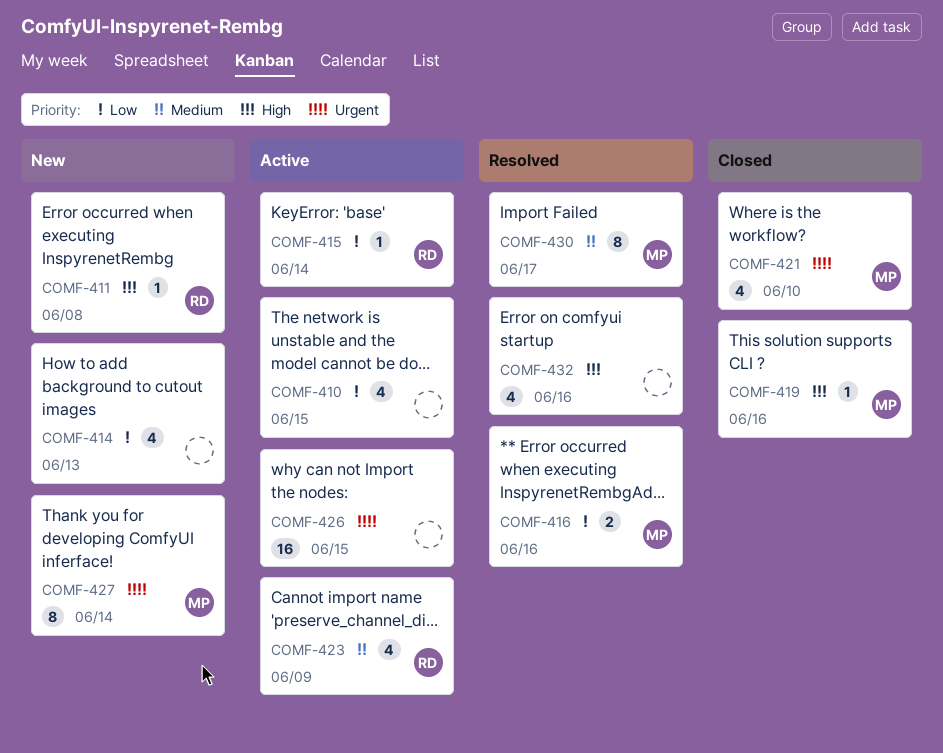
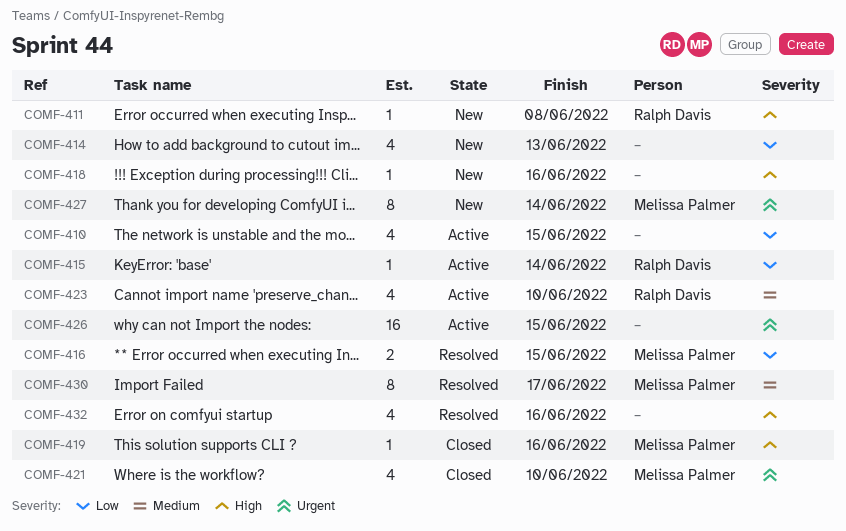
COMF-416, due: Jun 16 -> Jun 15
COMF-418: none -> present
COMF-423, due: Jun 9 -> Jun 10

